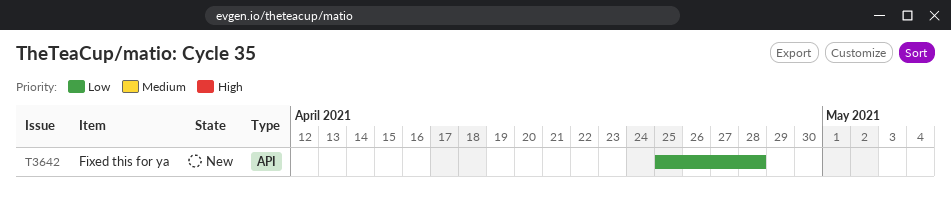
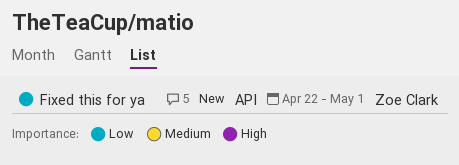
Fixed this for ya, start: Apr 25 -> Apr 22
Fixed this for ya, due: Apr 28 -> May 1

